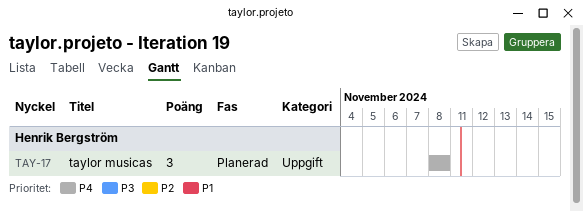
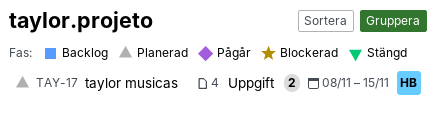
TAY-17, estimate: 3 -> 2
TAY-17, due: Nov 8 -> Nov 15

